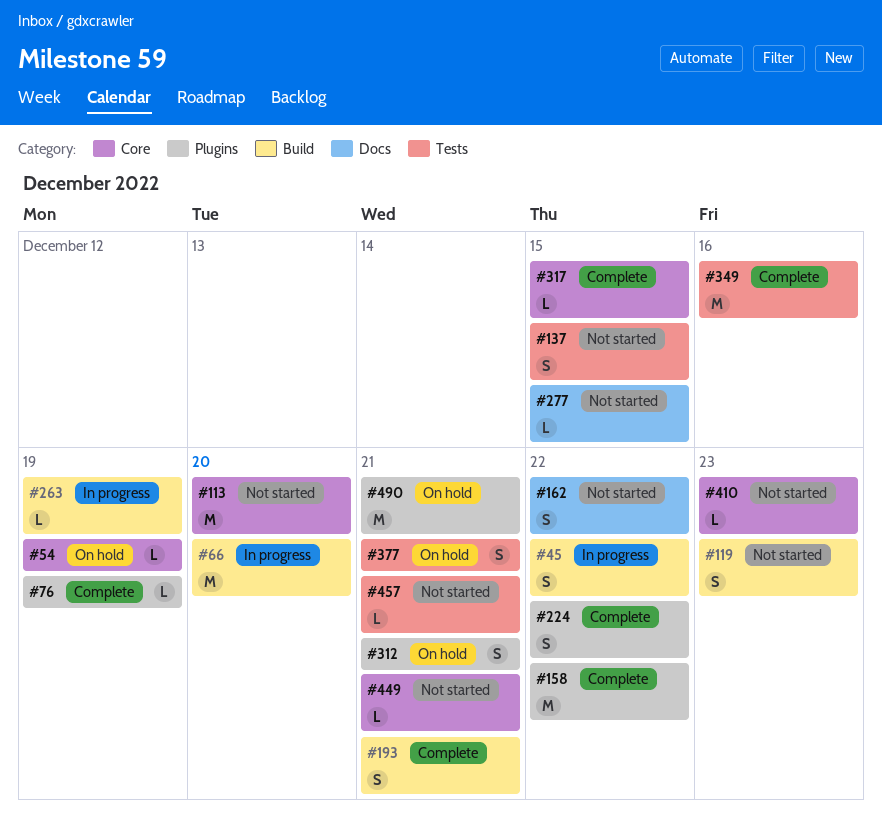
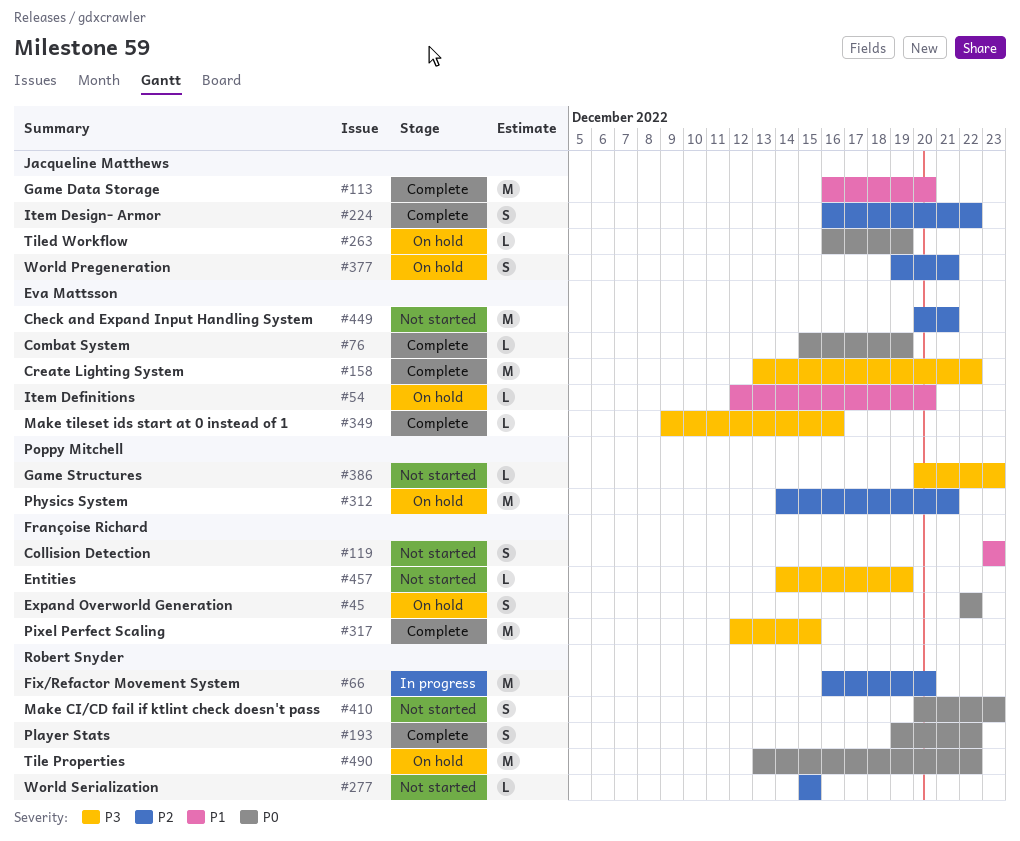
#45, status: In progress -> On hold
#54, due: Dec 19 -> Dec 20
#113, status: Not started -> Complete
#137: present -> none
#162: present -> none
#193, due: Dec 21 -> Dec 22
#263, status: In progress -> On hold
#312, estimate: S -> M
#317, estimate: L -> M
#349, estimate: M -> L
#386: none -> present
#410, estimate: L -> S
#449, estimate: L -> M
#457, due: Dec 21 -> Dec 19
#490, due: Dec 21 -> Dec 22

